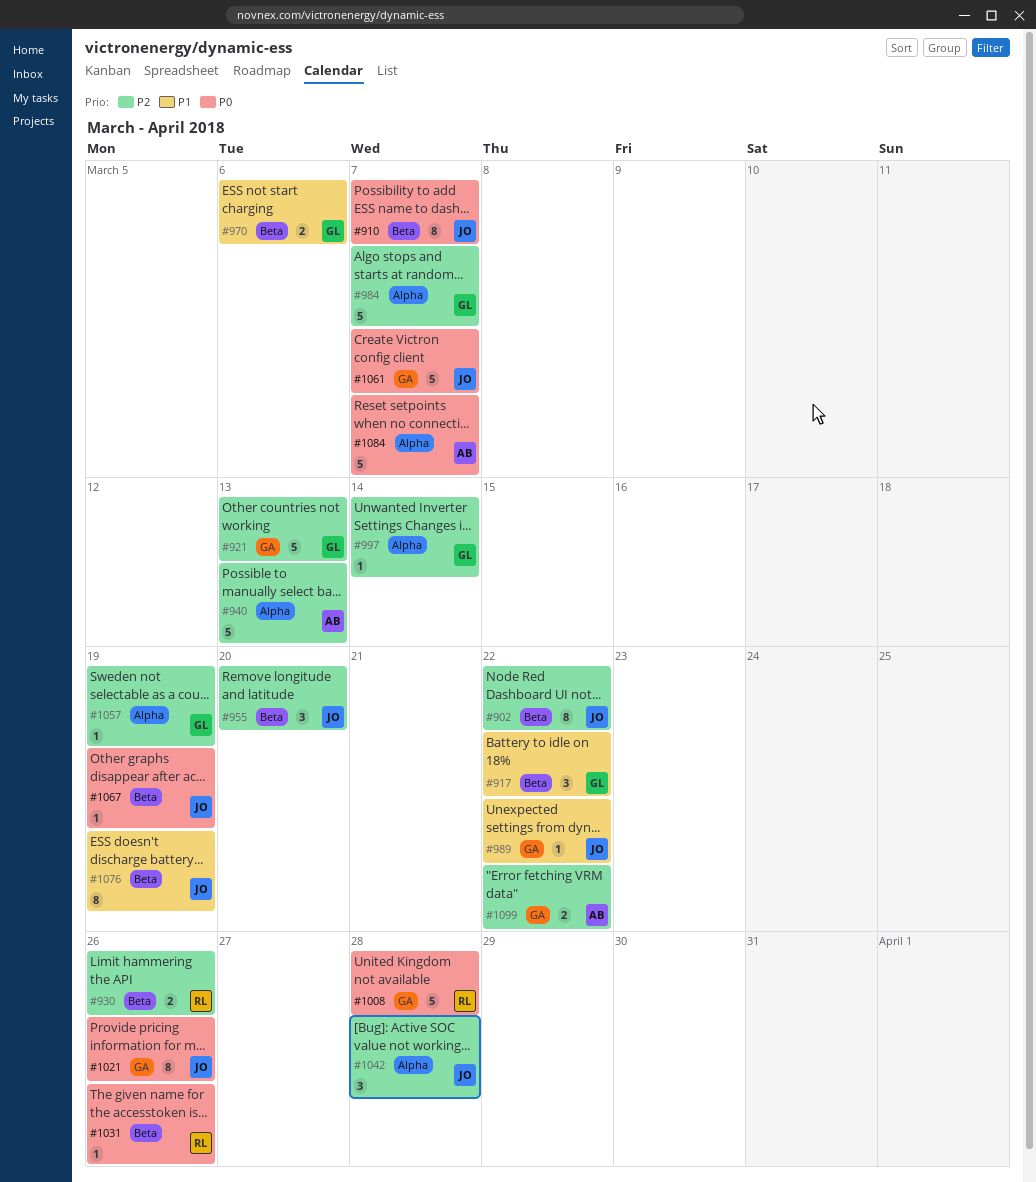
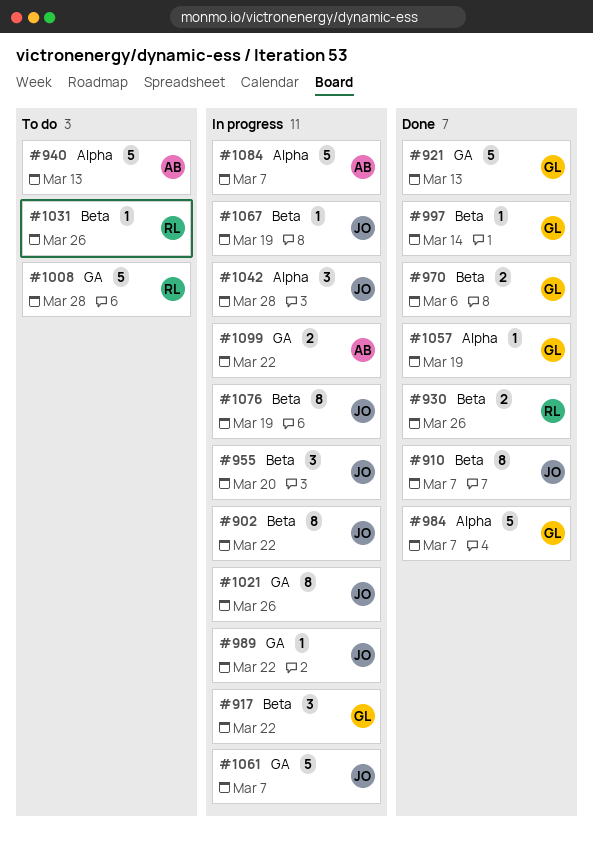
#997, label: Alpha -> Beta

